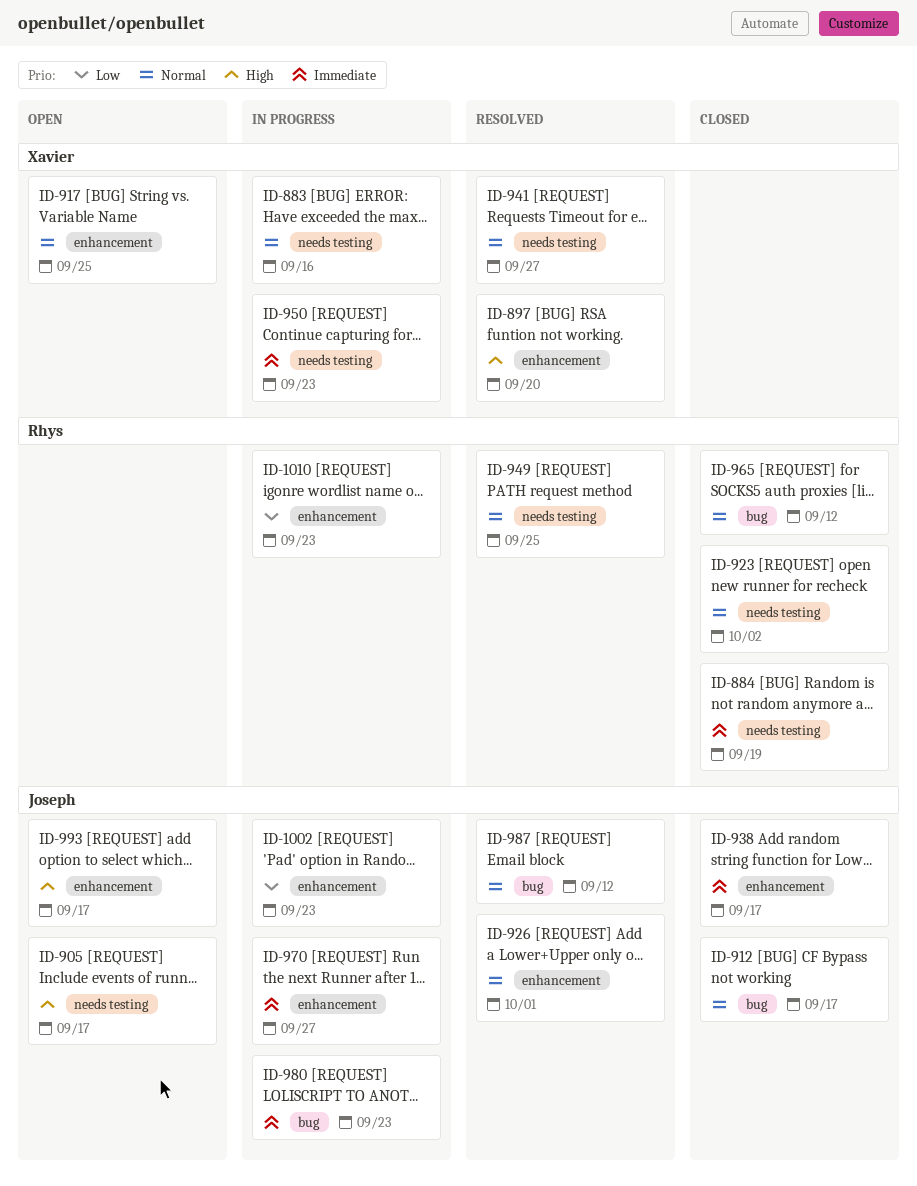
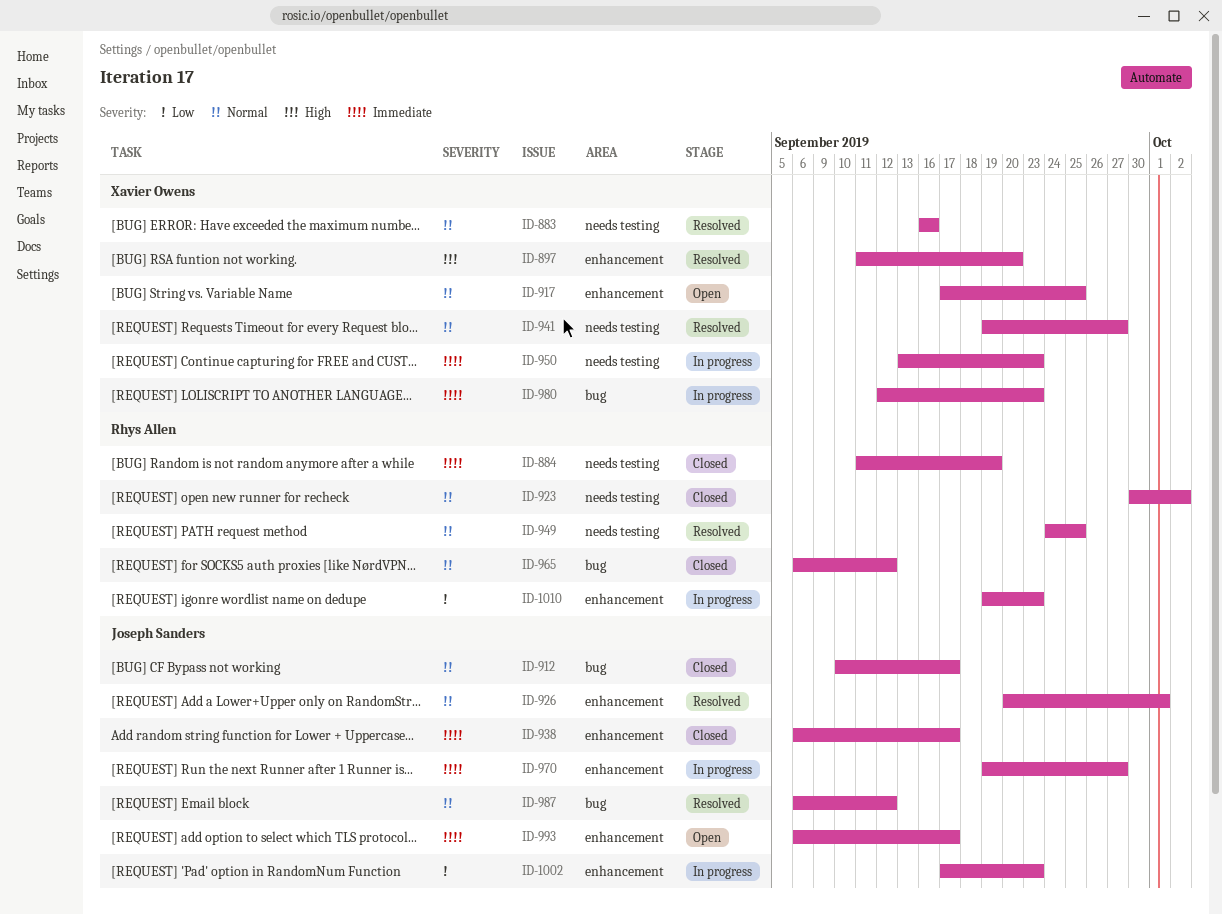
ID-883, status: In progress -> Resolved
ID-905: present -> none
ID-980, owner: Joseph Sanders -> Xavier Owens
ID-993, priority: High -> Immediate

